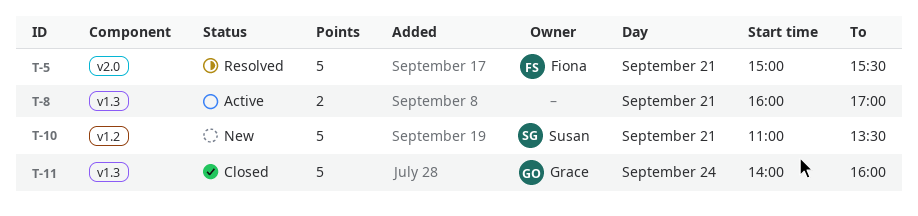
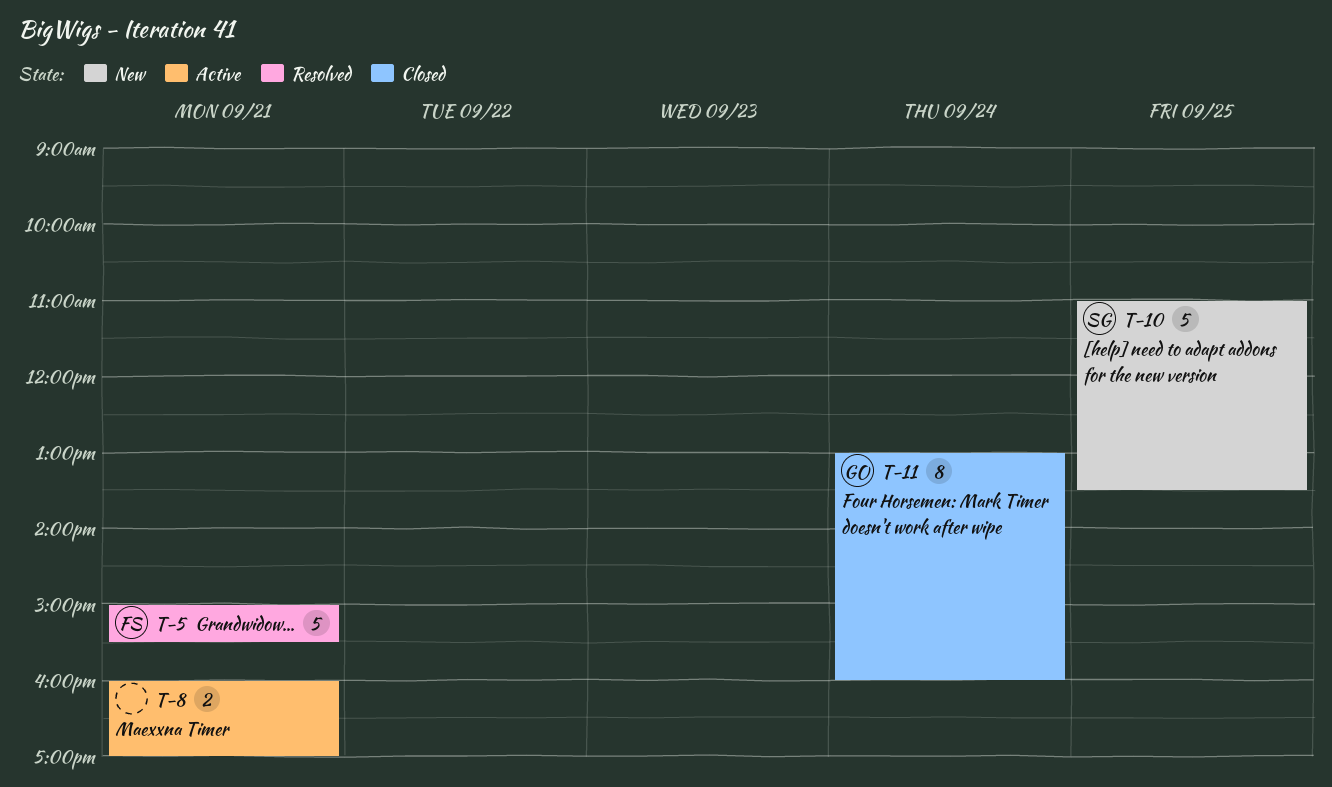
T-10, day: Sep 21 -> Sep 25
T-11, estimate: 5 -> 8
T-11, begins: 14:00 -> 13:00

